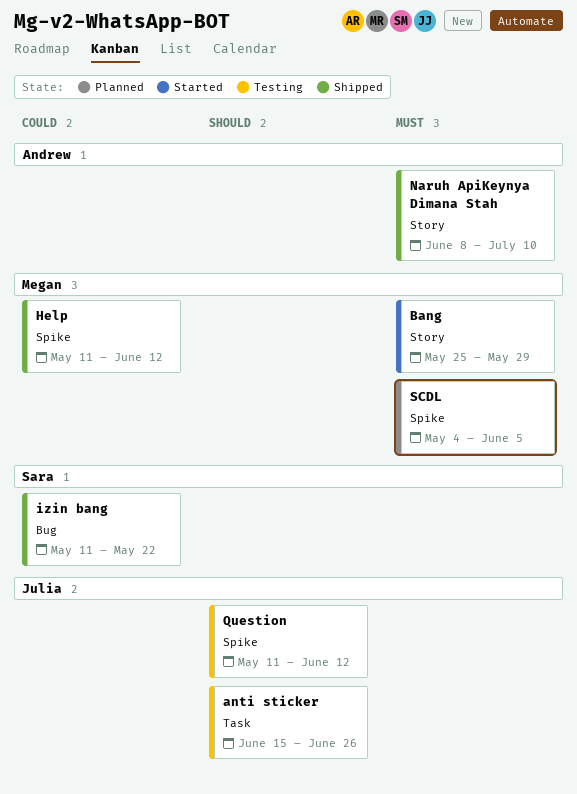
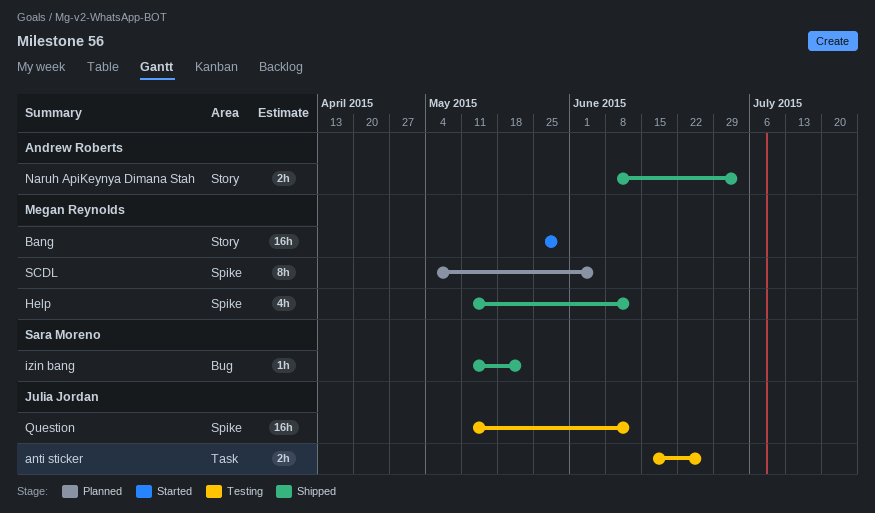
Naruh ApiKeynya Dimana Stah, due: Jul 10 -> Jul 3

